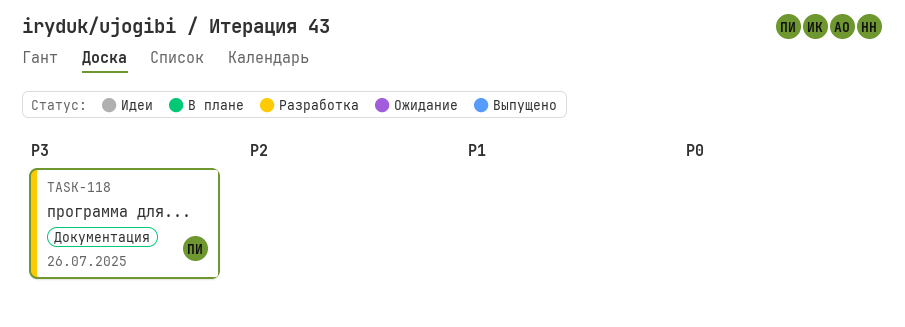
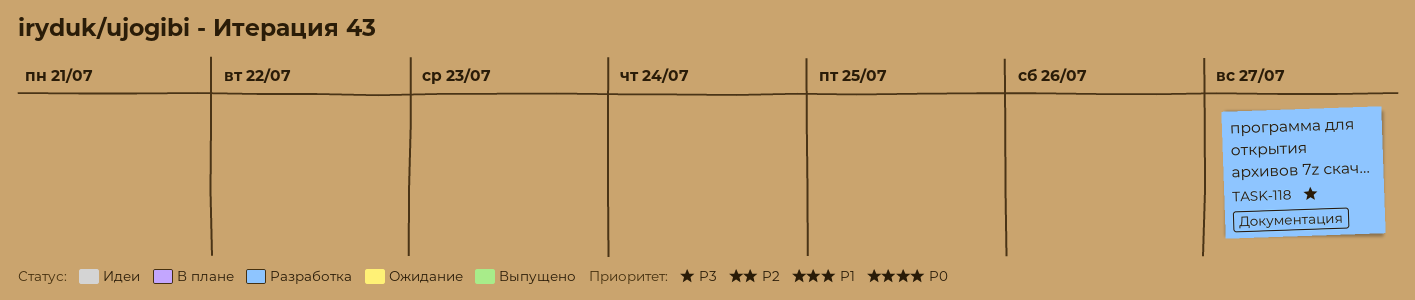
TASK-118, due: Jul 26 -> Jul 27

